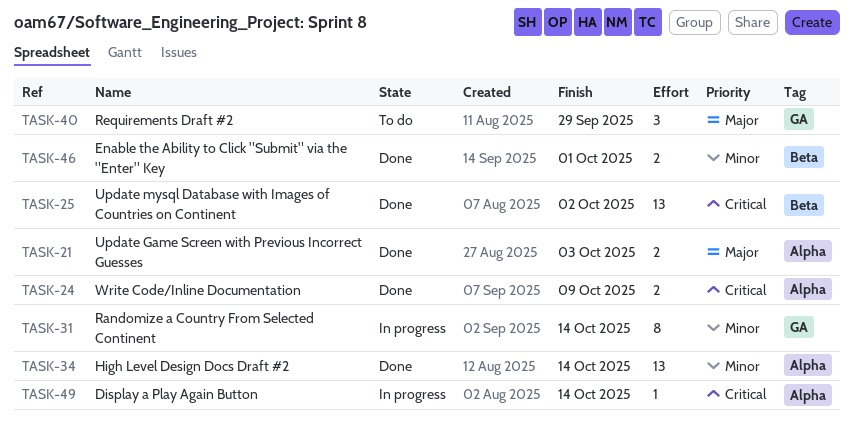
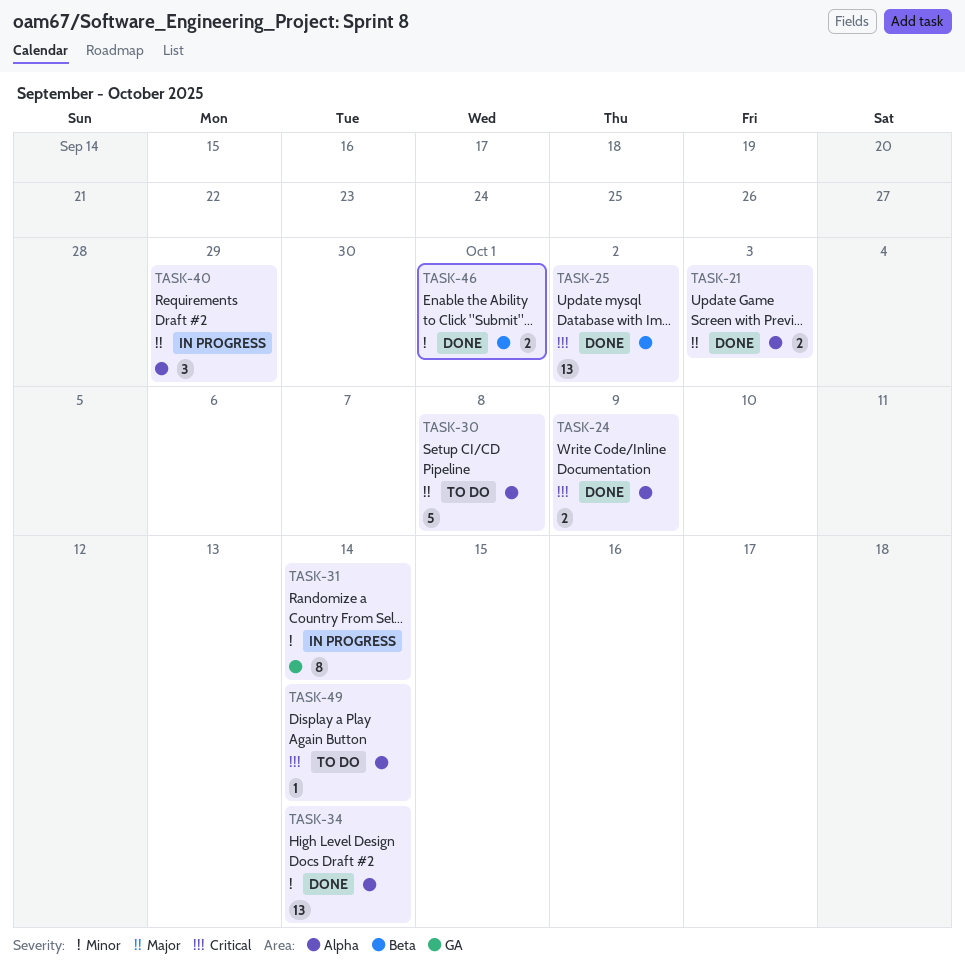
TASK-30: none -> present
TASK-40, status: To do -> In progress
TASK-40, label: GA -> Alpha
TASK-49, status: In progress -> To do

